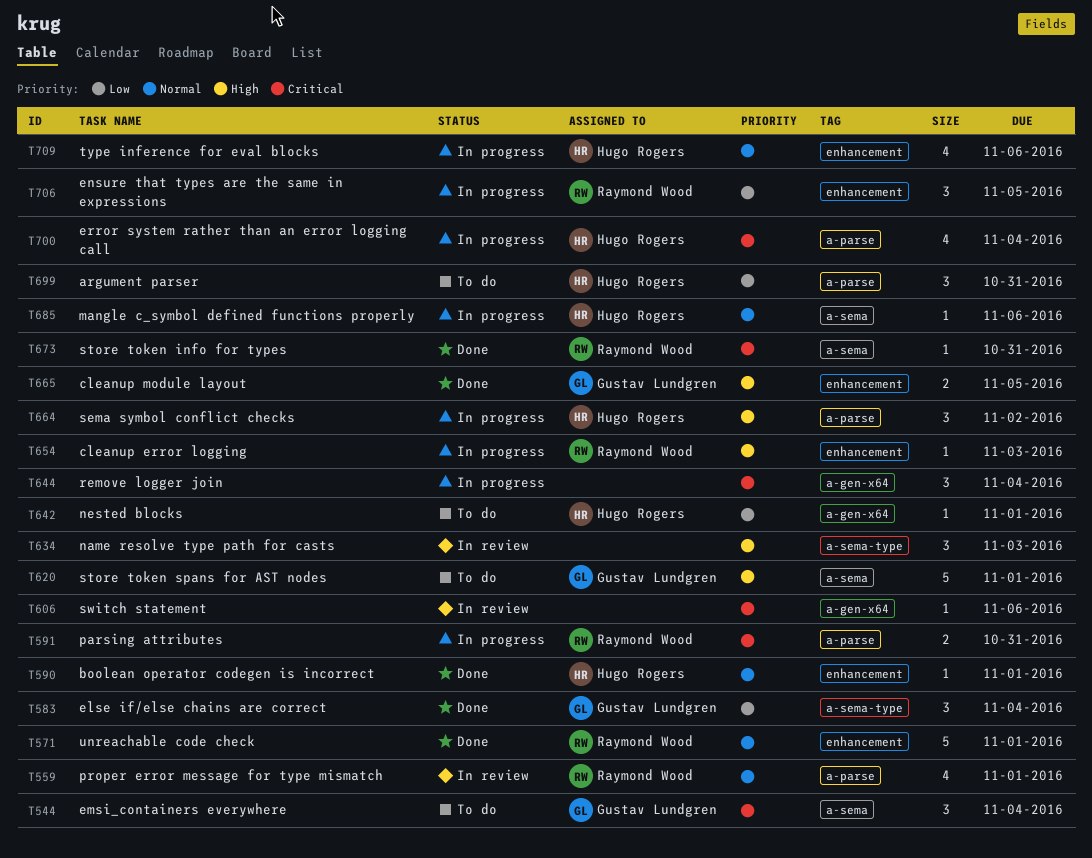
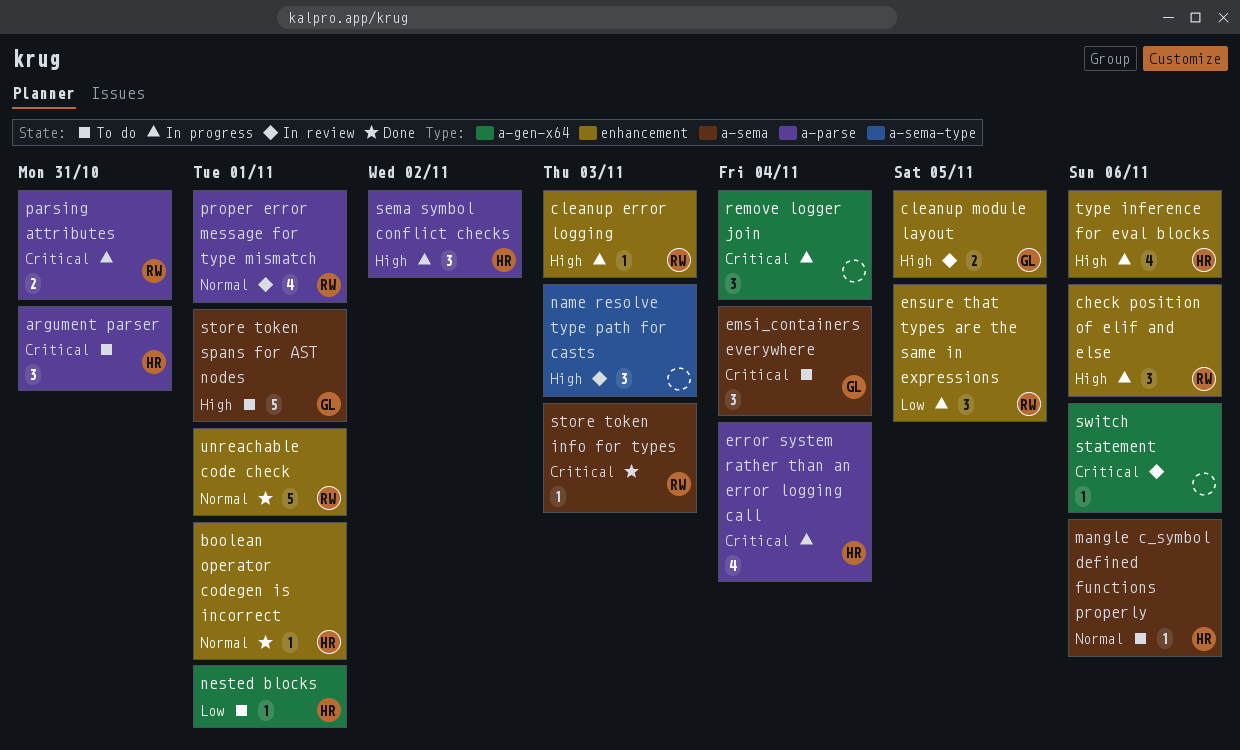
argument parser, priority: Low -> Critical
check position of elif and else: none -> present
cleanup module layout, status: Done -> In review
else if/else chains are correct: present -> none
mangle c_symbol defined functions properly, status: In progress -> To do
store token info for types, due: Oct 31 -> Nov 3
type inference for eval blocks, priority: Normal -> High

